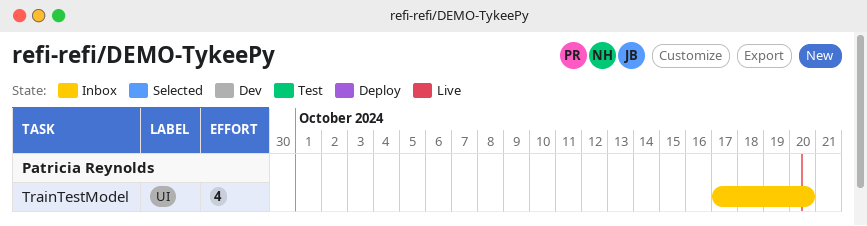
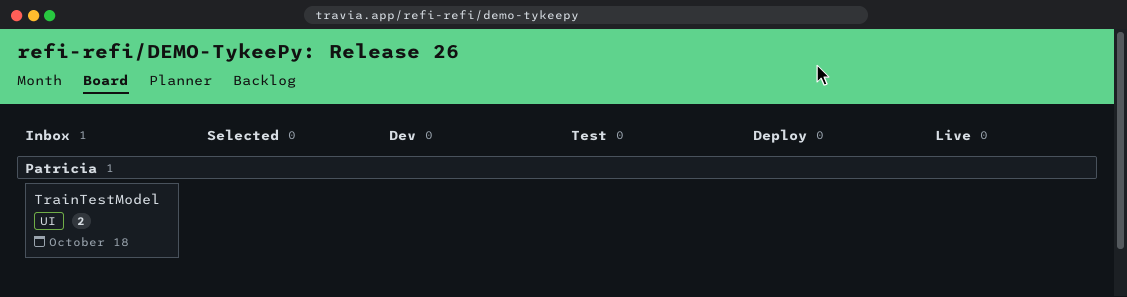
TrainTestModel, estimate: 4 -> 2
TrainTestModel, due: Oct 20 -> Oct 18

